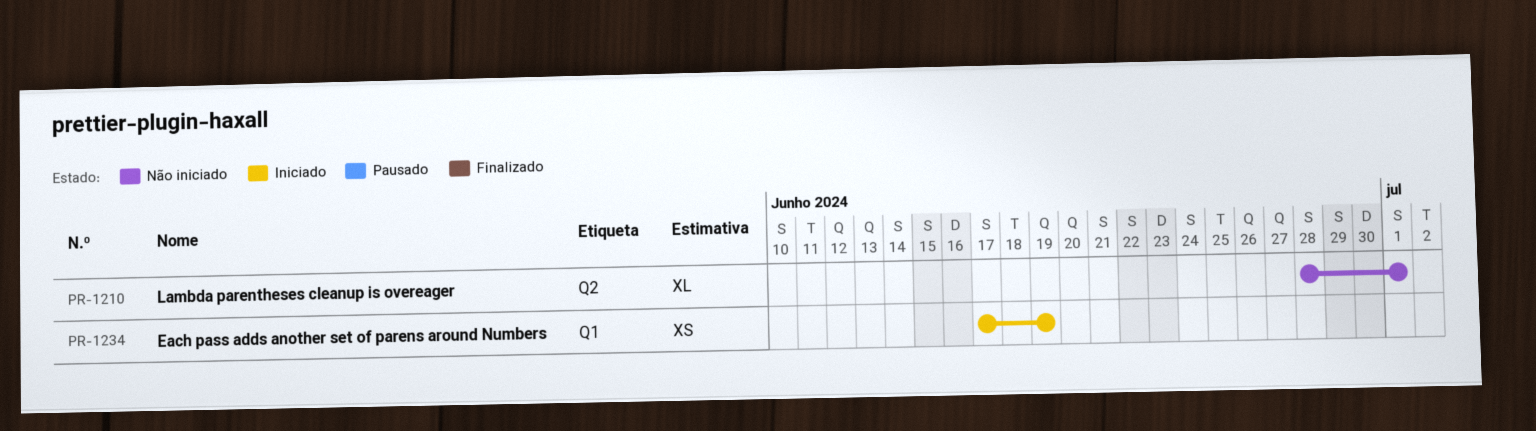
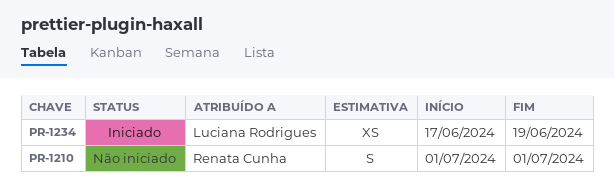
PR-1210, estimate: XL -> S
PR-1210, start: Jun 28 -> Jul 1

